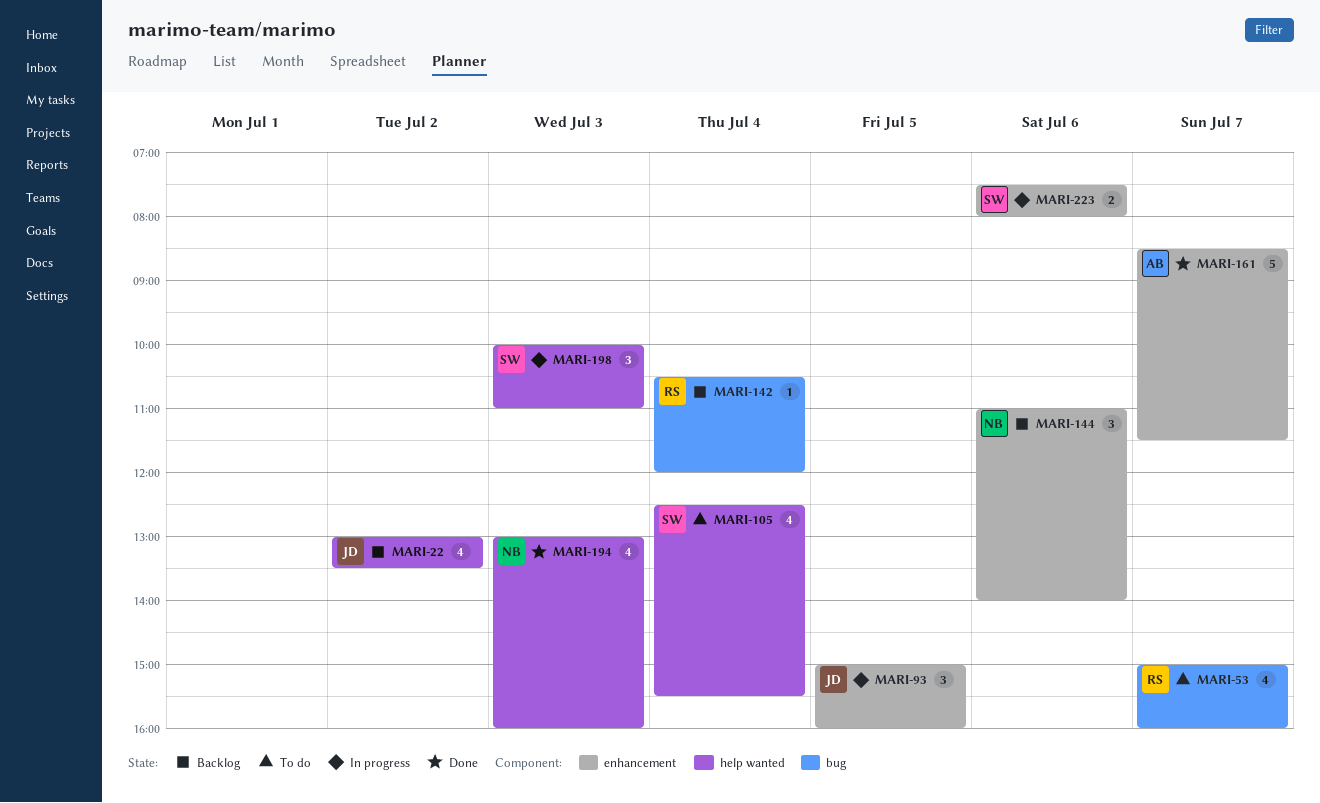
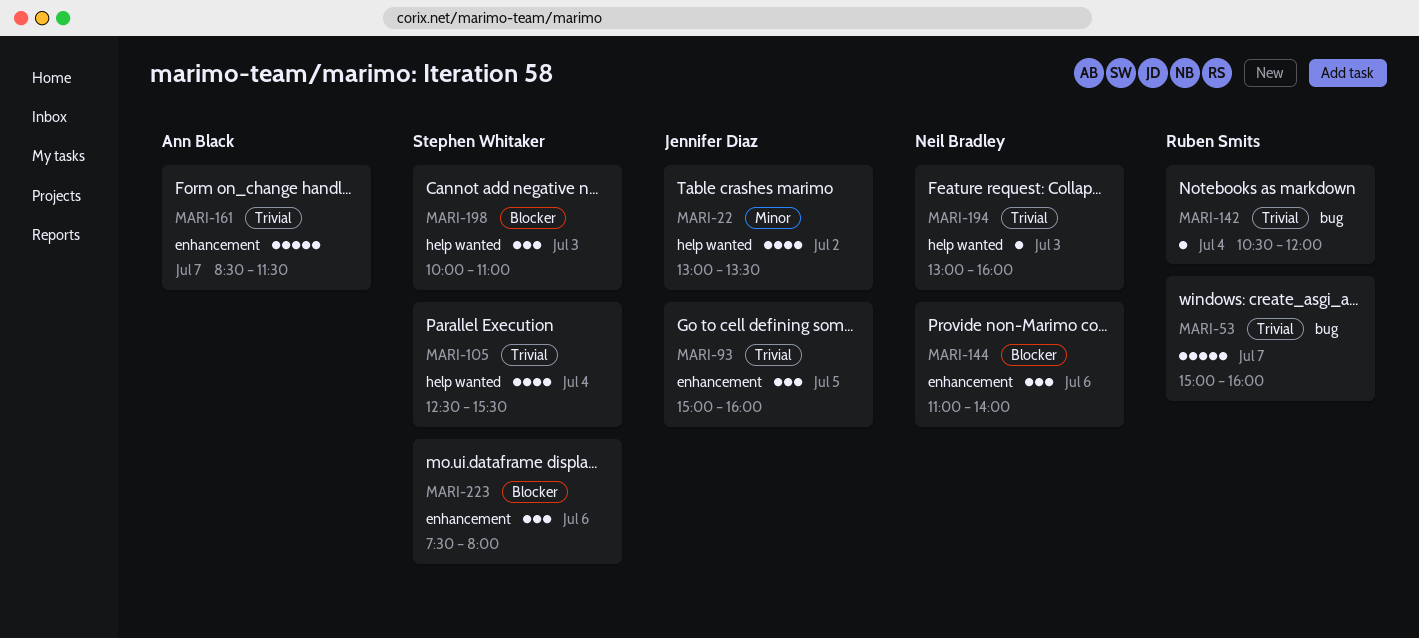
MARI-53, estimate: 4 -> 5
MARI-194, estimate: 4 -> 1
MARI-223, estimate: 2 -> 3

